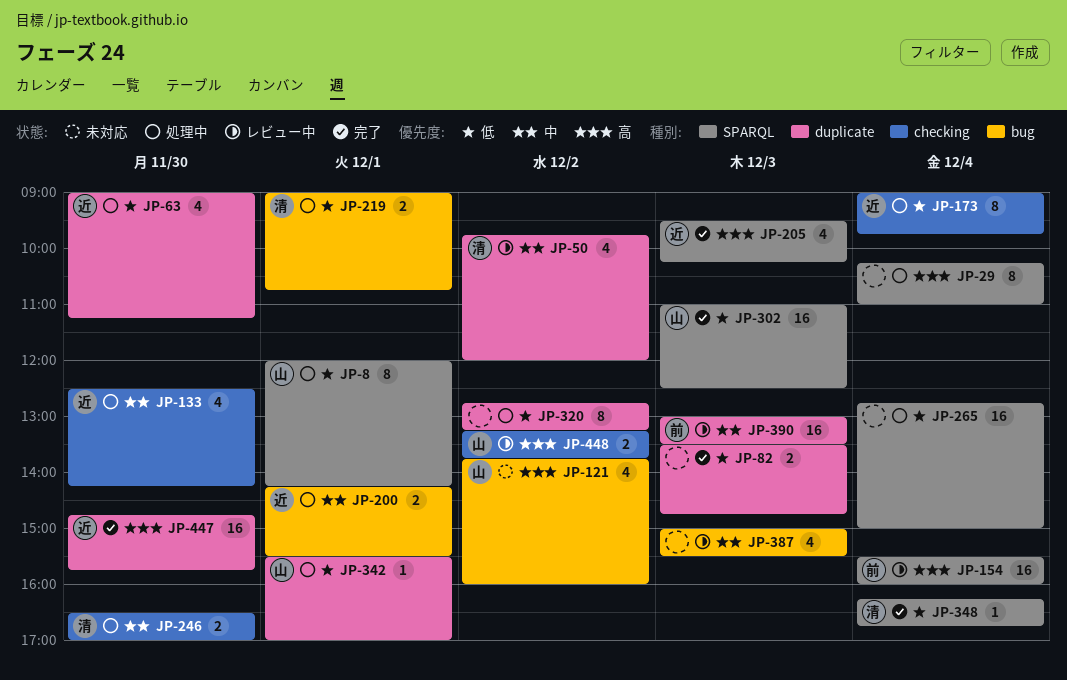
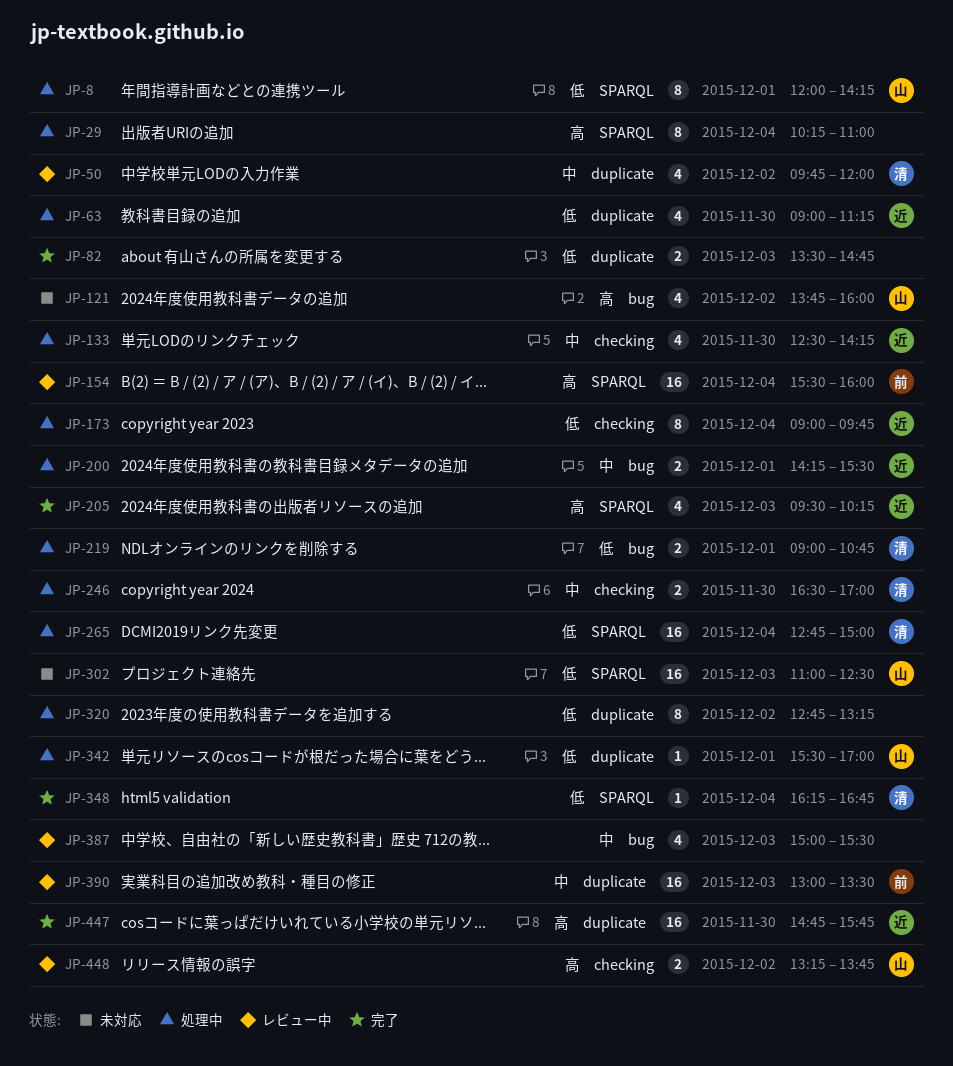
JP-265, owner: none -> 清
JP-302, status: 完了 -> 未対応

